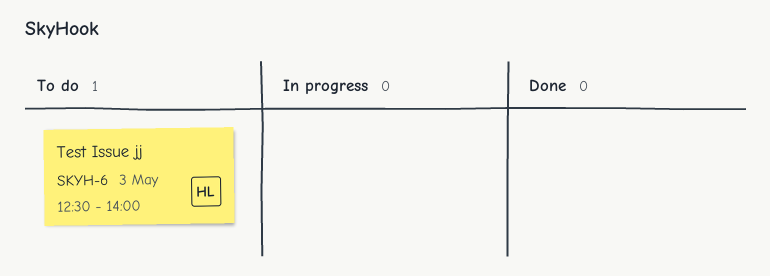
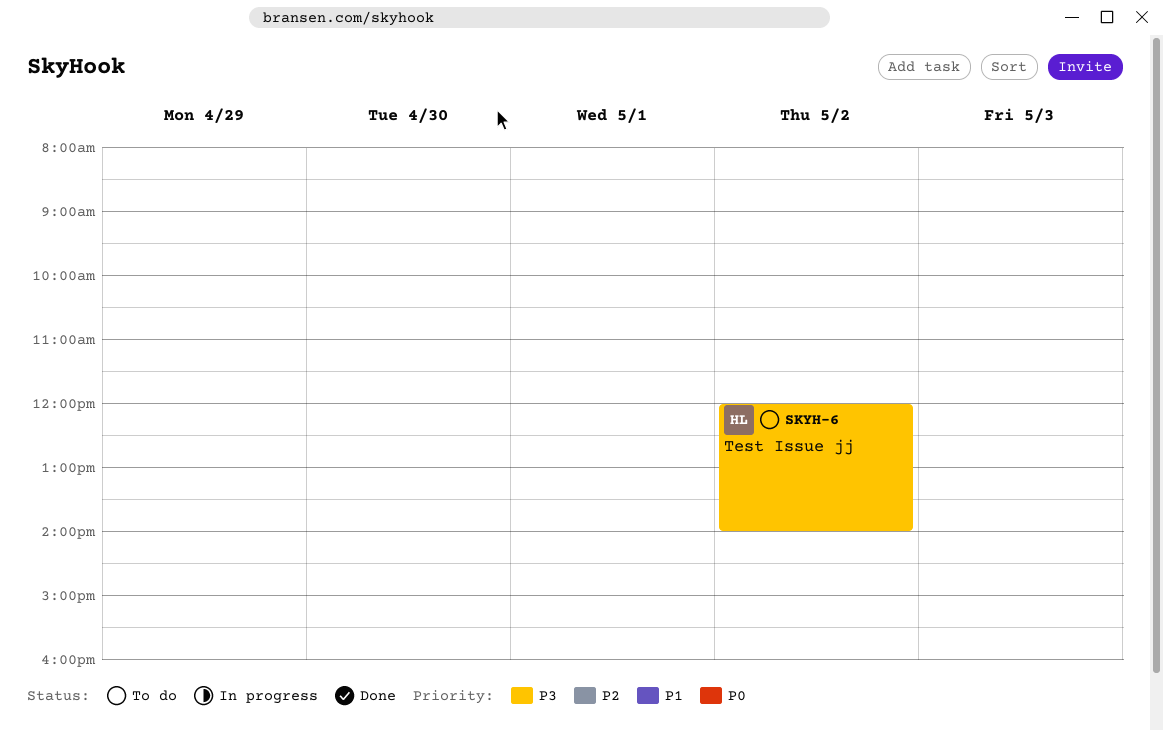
SKYH-6, day: May 3 -> May 2
SKYH-6, begins: 12:30 -> 12:00

